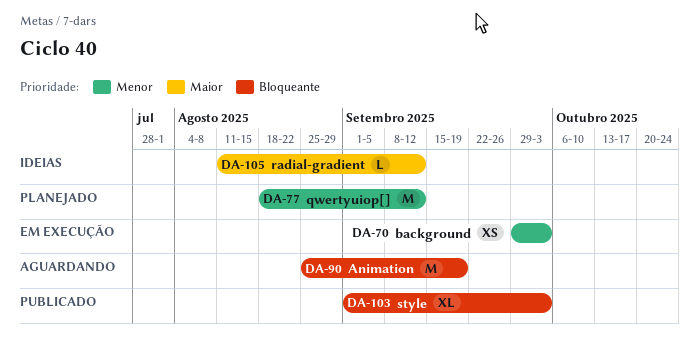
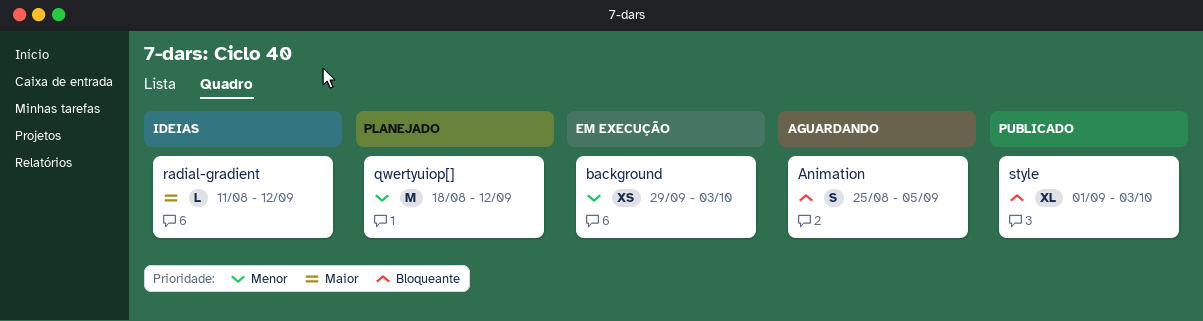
Animation, estimate: M -> S
Animation, due: Sep 19 -> Sep 5

